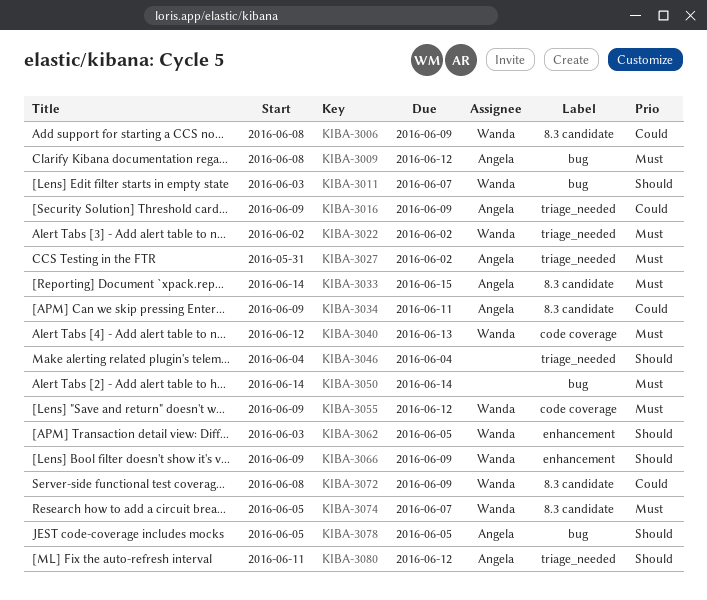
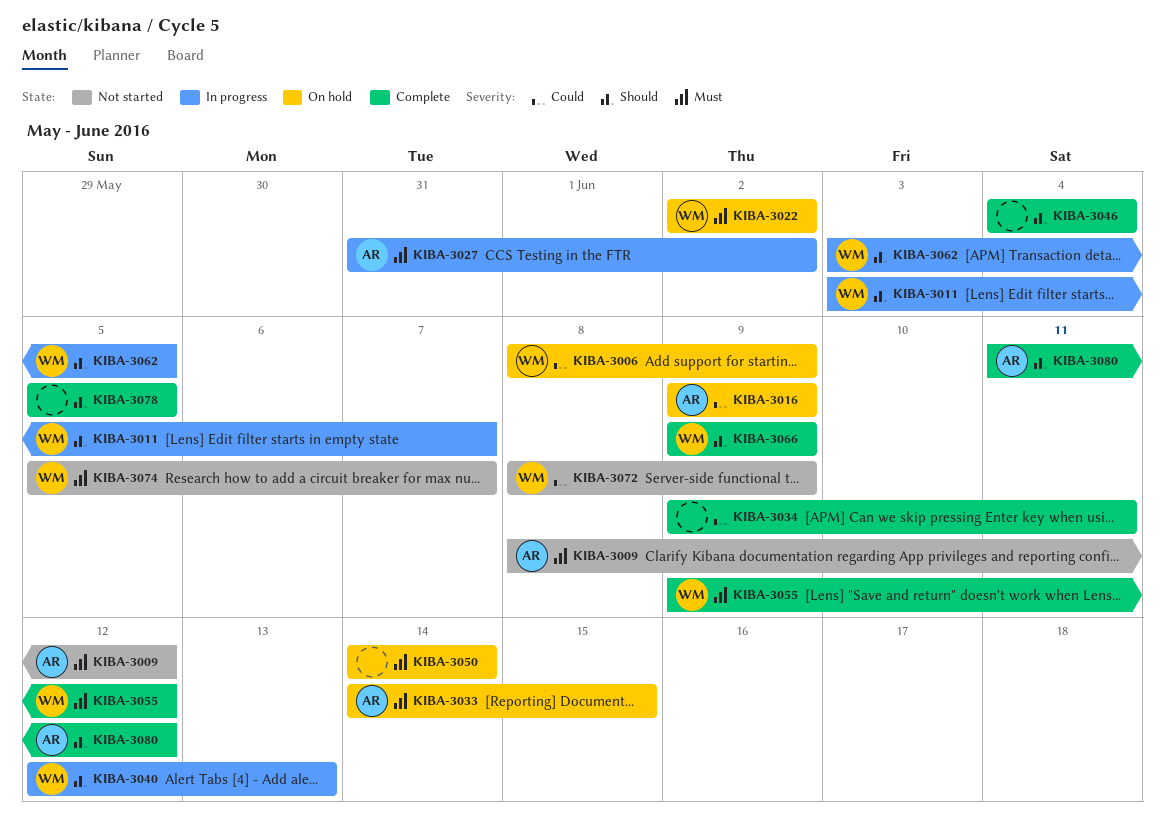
KIBA-3034, owner: Angela -> none
KIBA-3040, priority: Must -> Should
KIBA-3078, owner: Angela -> none

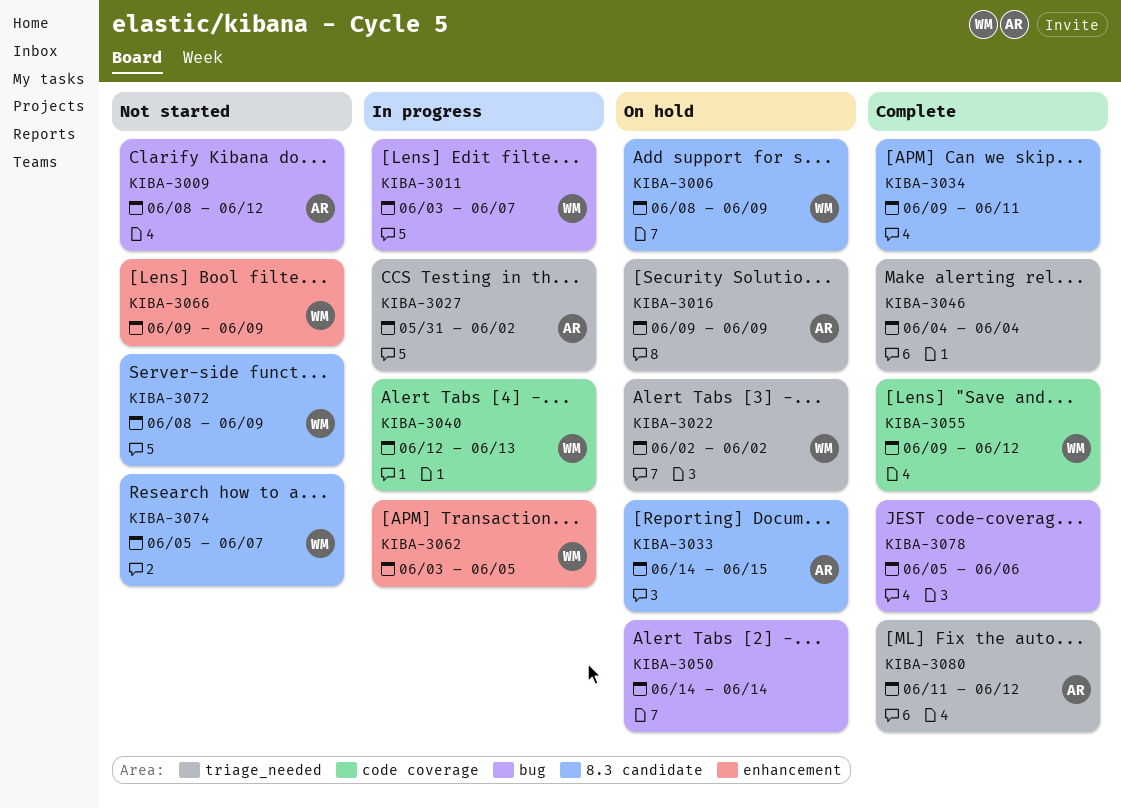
KIBA-3066, status: Complete -> Not started
KIBA-3078, due: Jun 5 -> Jun 6

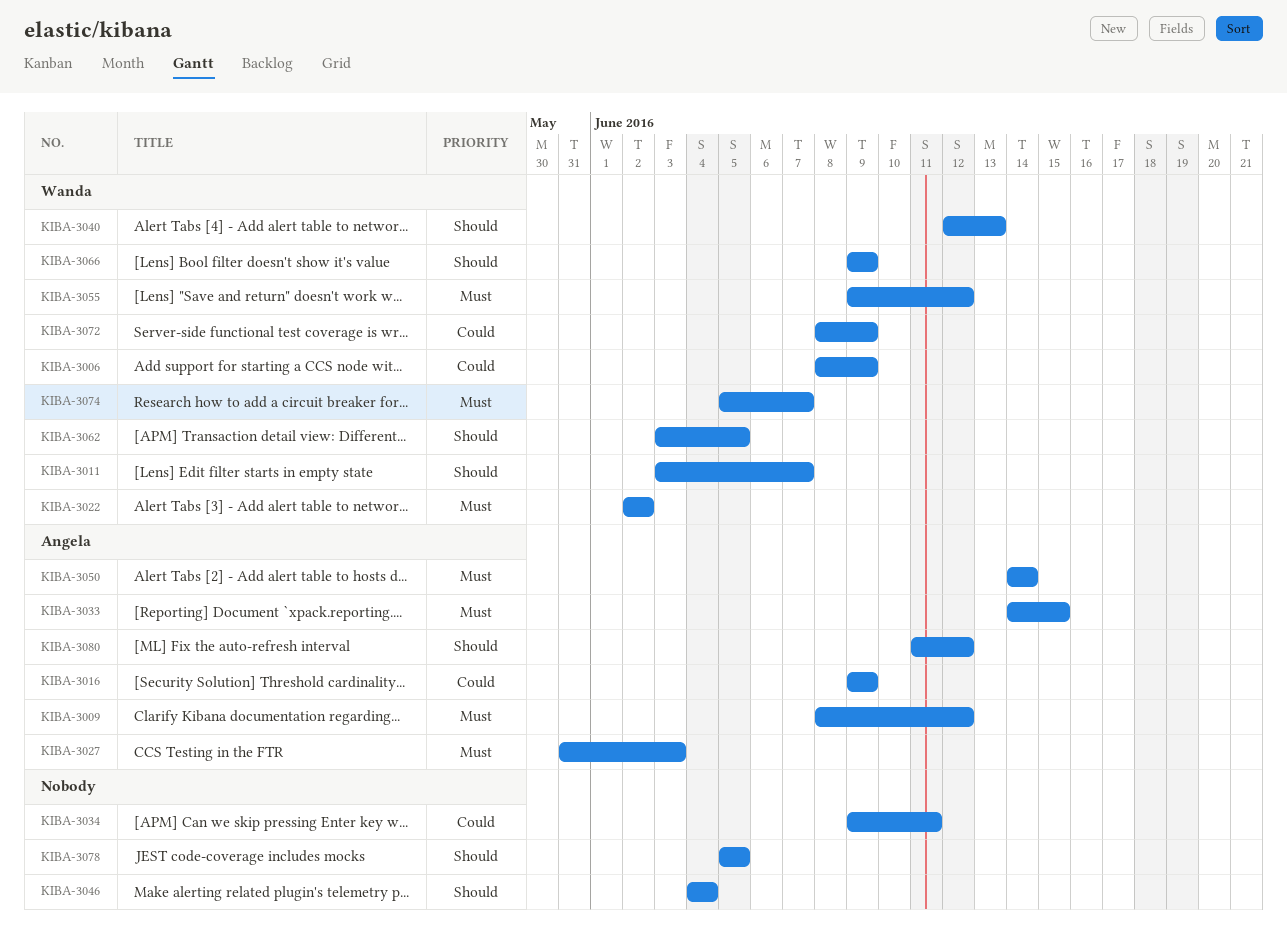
KIBA-3027, due: Jun 2 -> Jun 3
KIBA-3050, owner: none -> Angela
KIBA-3078, due: Jun 6 -> Jun 5

